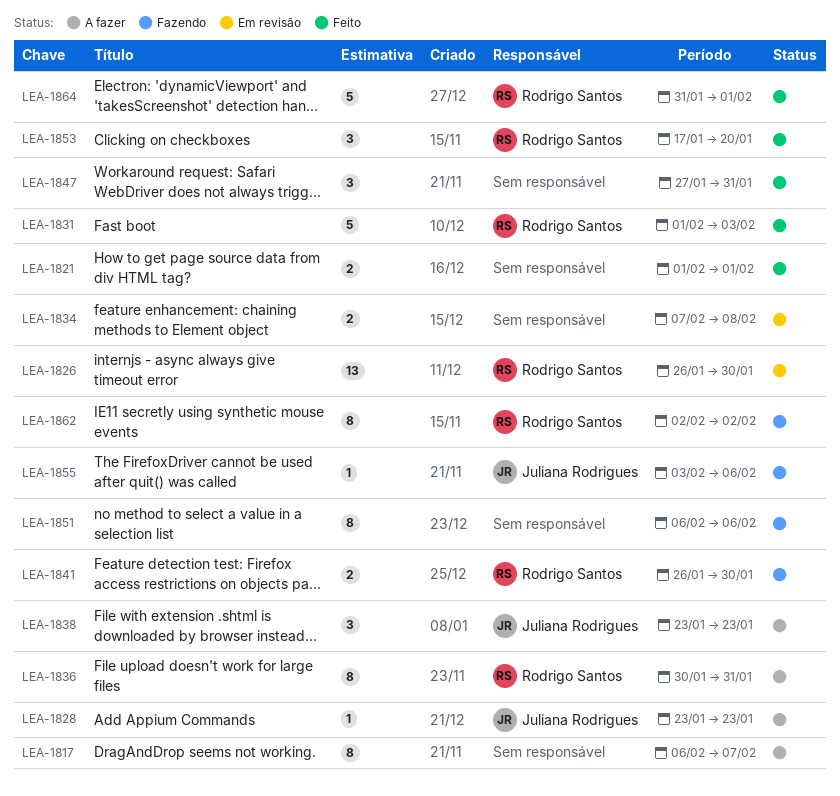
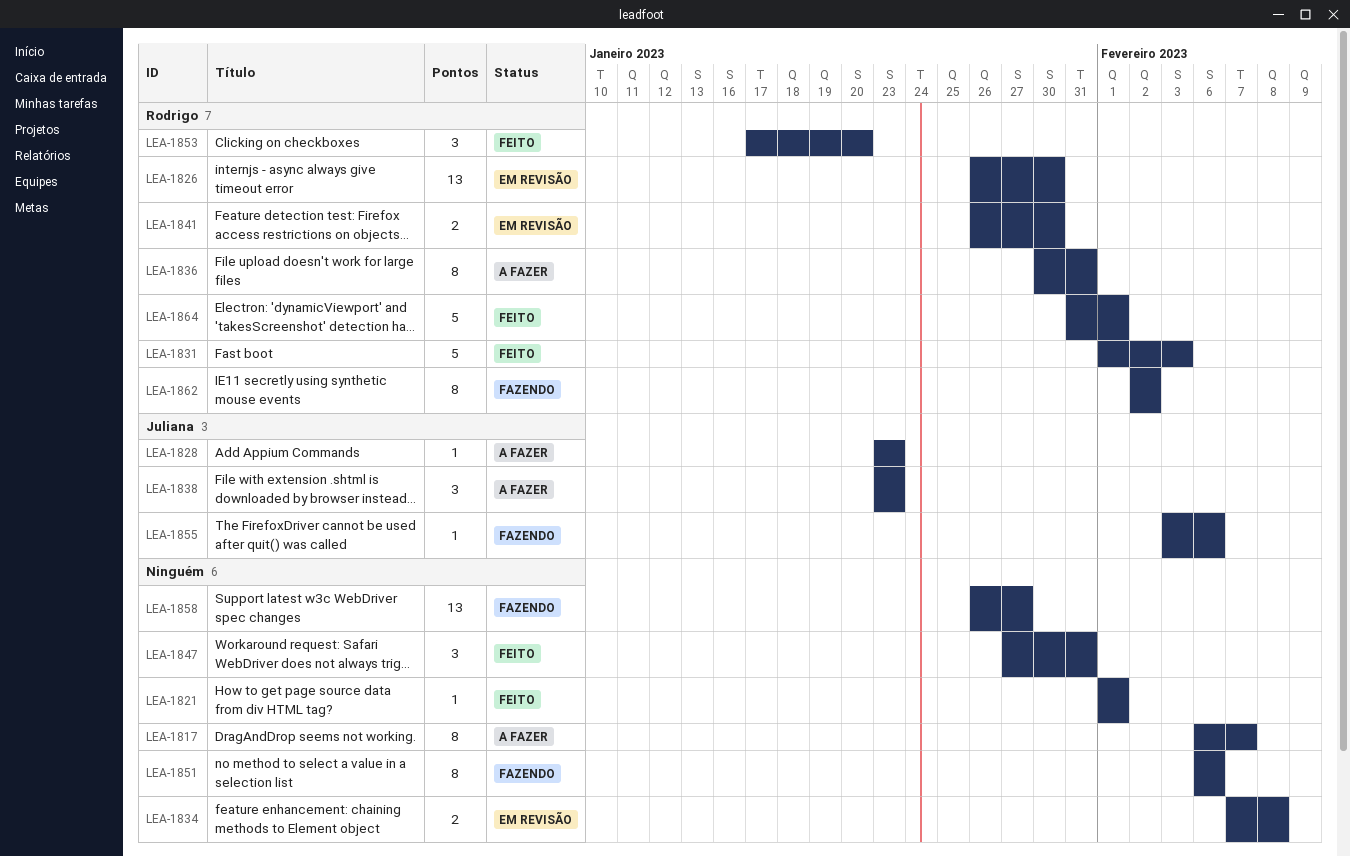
LEA-1821, estimate: 2 -> 1
LEA-1841, status: Fazendo -> Em revisão
LEA-1858: none -> present

